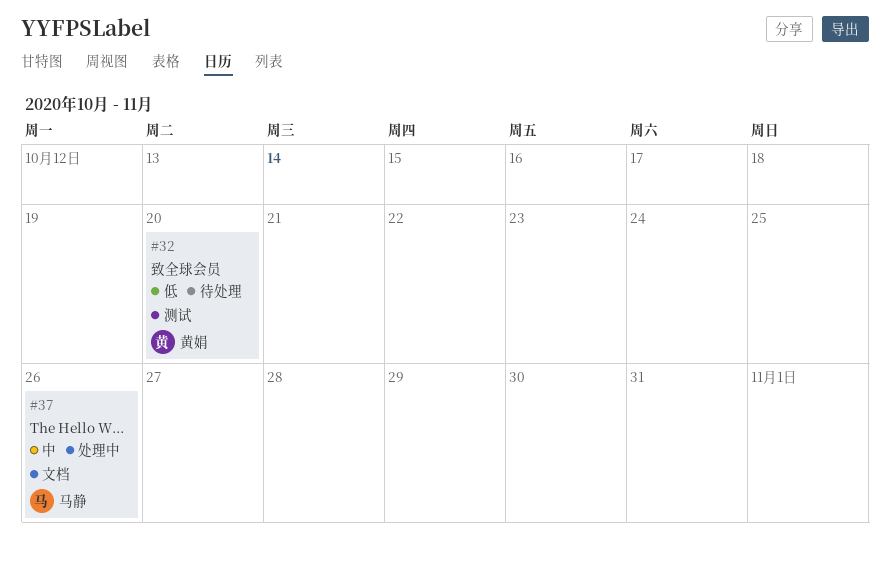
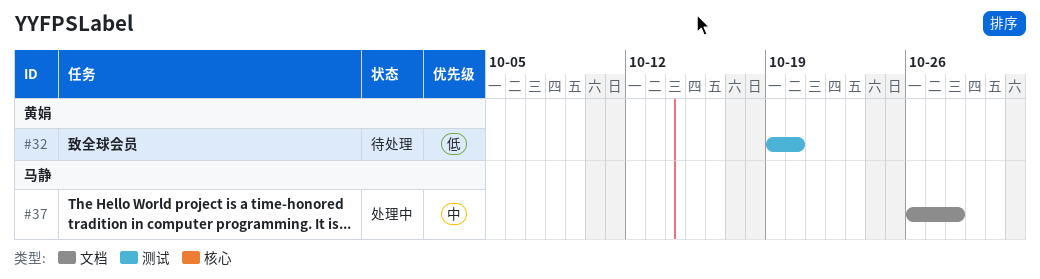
#37, due: Oct 26 -> Oct 28

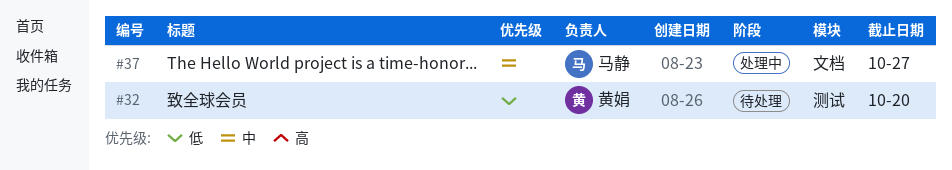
#37, due: Oct 28 -> Oct 27

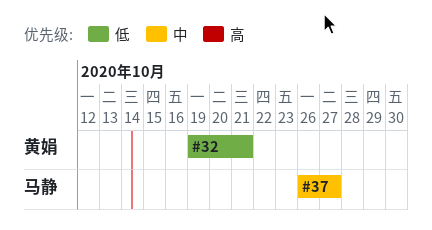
#32, due: Oct 20 -> Oct 21

